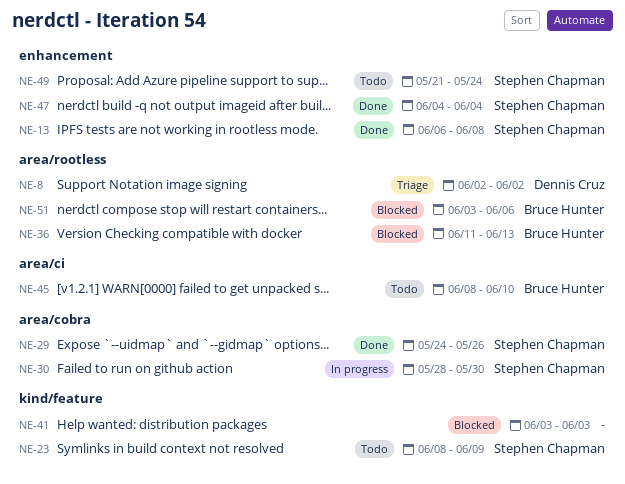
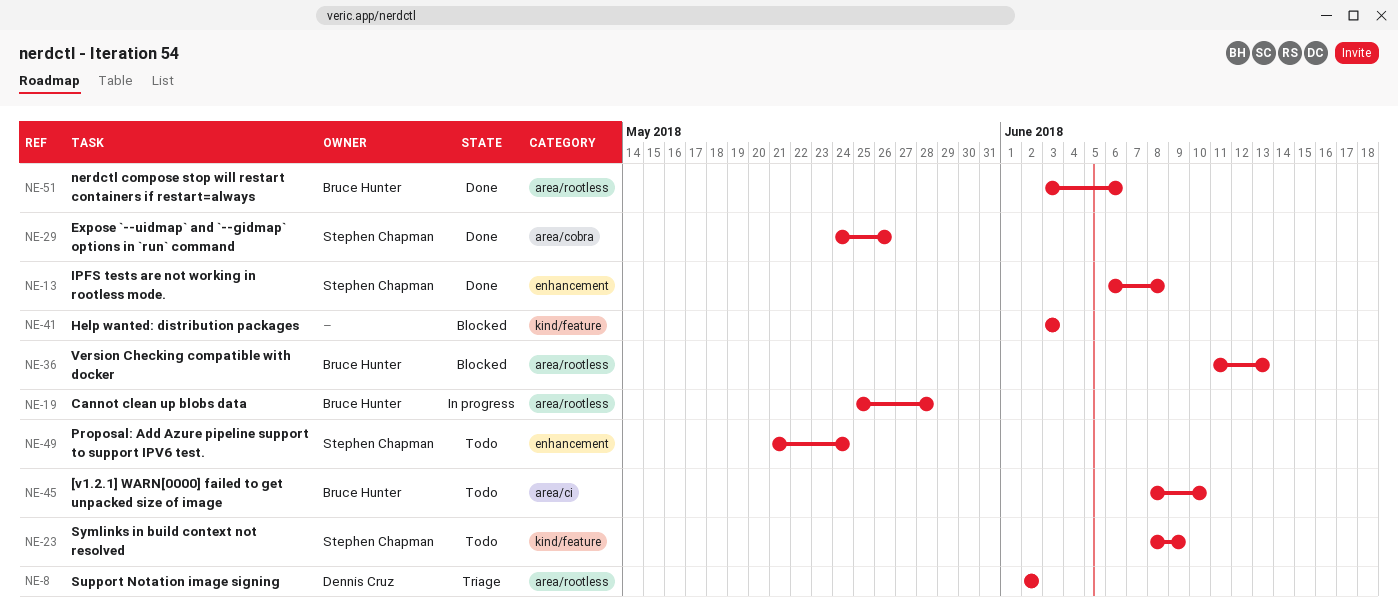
NE-19: none -> present
NE-30: present -> none
NE-47: present -> none
NE-51, status: Blocked -> Done

